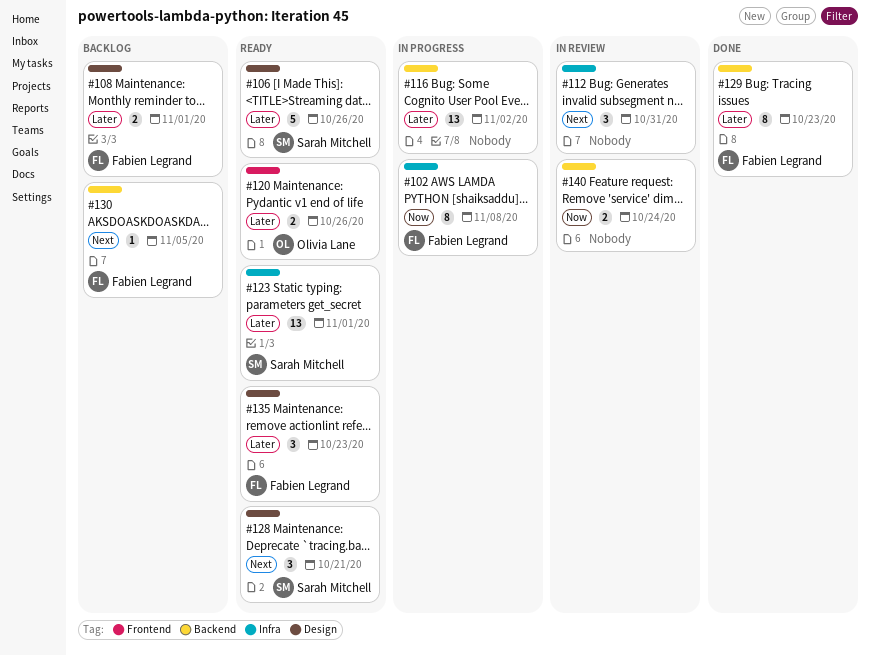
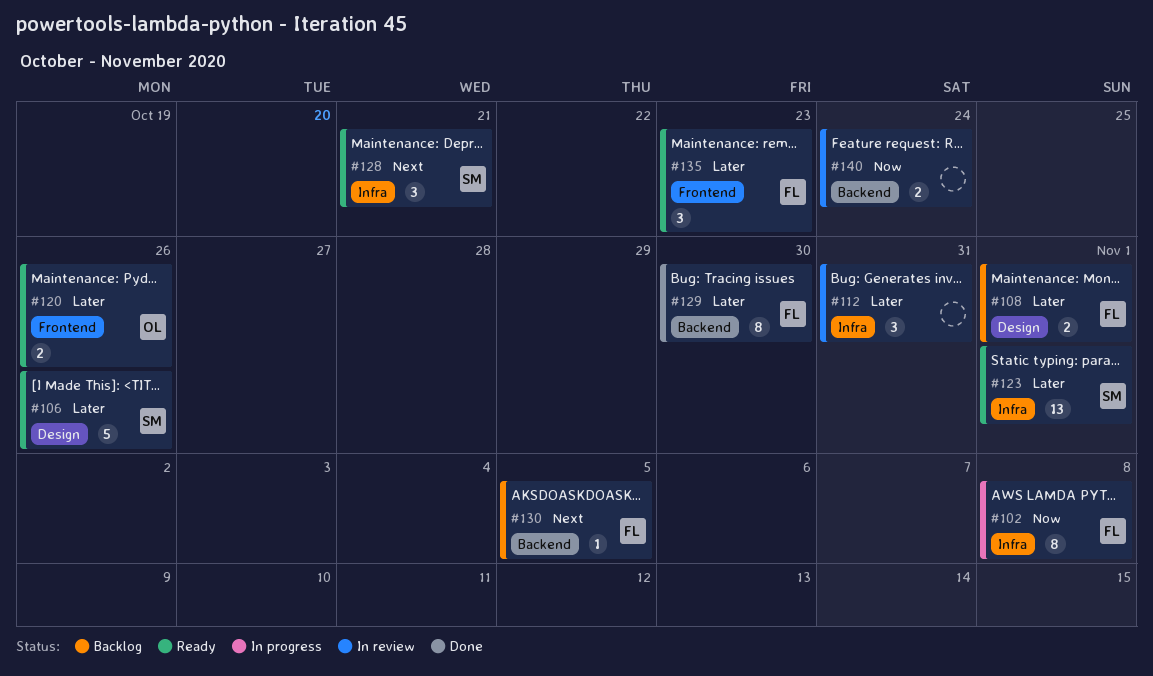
#112, priority: Next -> Later
#116: present -> none
#128, label: Design -> Infra
#129, due: Oct 23 -> Oct 30
#135, label: Design -> Frontend

